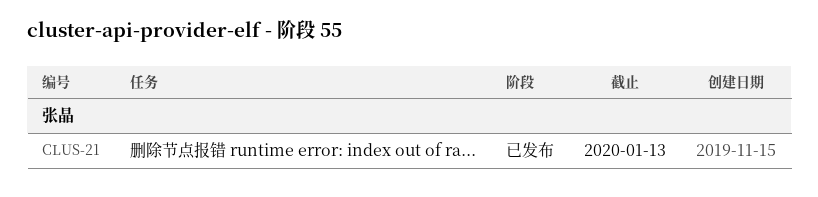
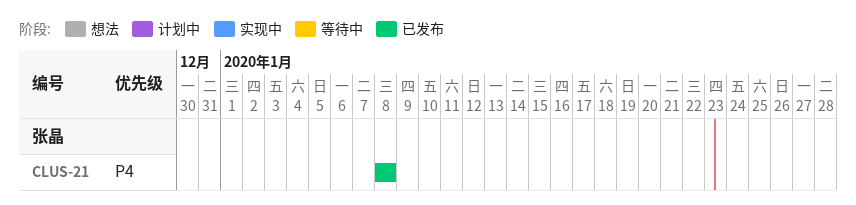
CLUS-21, due: Jan 13 -> Jan 8

